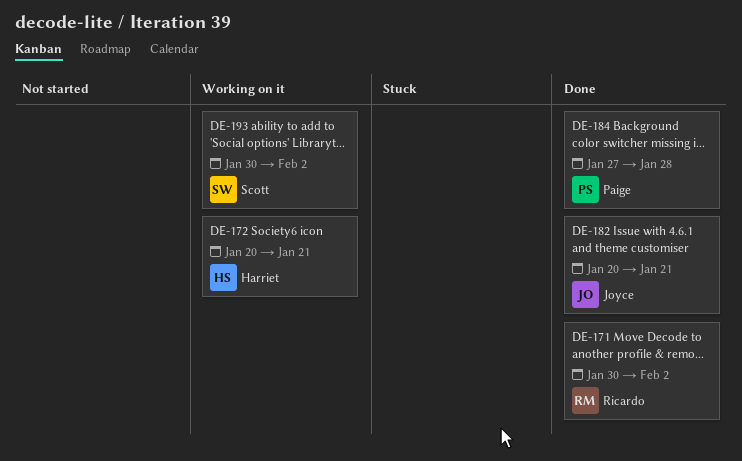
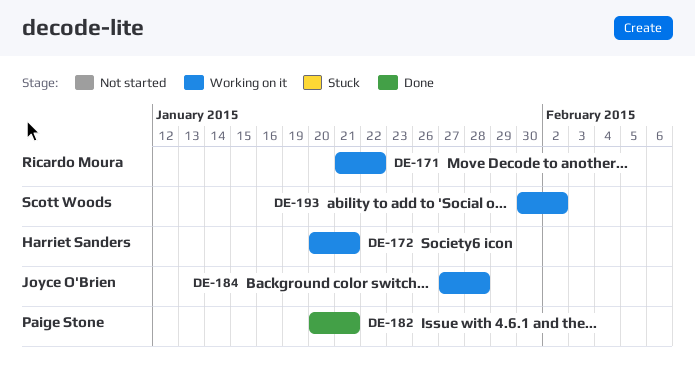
DE-171, status: Done -> Working on it
DE-171, start: Jan 30 -> Jan 21
DE-171, due: Feb 2 -> Jan 22
DE-182, owner: Joyce O'Brien -> Paige Stone
DE-184, status: Done -> Working on it
DE-184, owner: Paige Stone -> Joyce O'Brien

